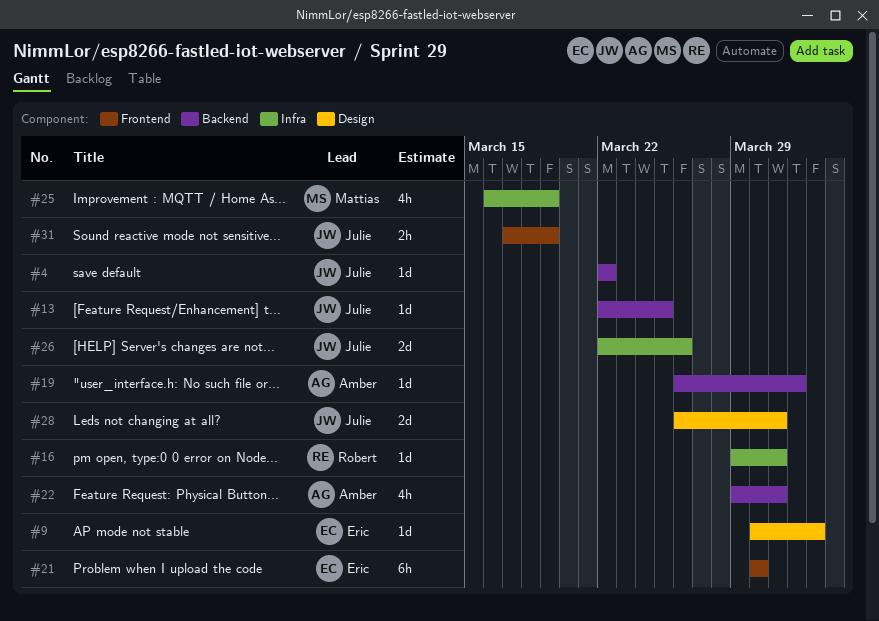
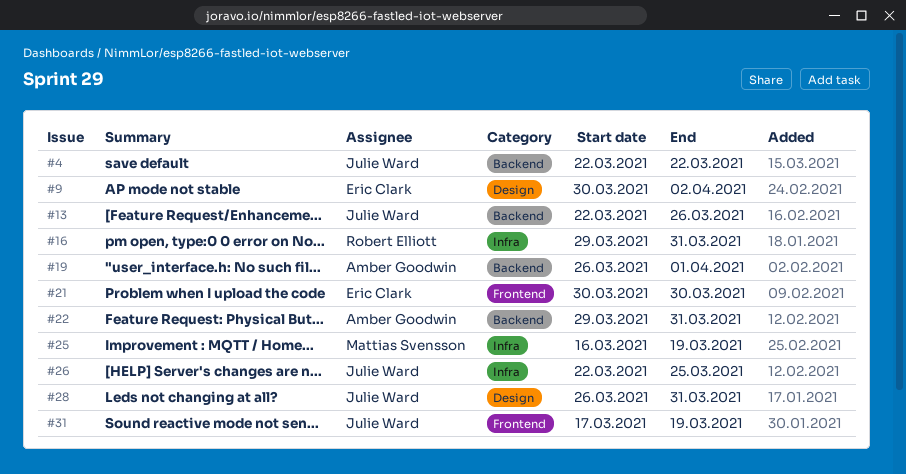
#13, due: Mar 25 -> Mar 26
#26, due: Mar 26 -> Mar 25

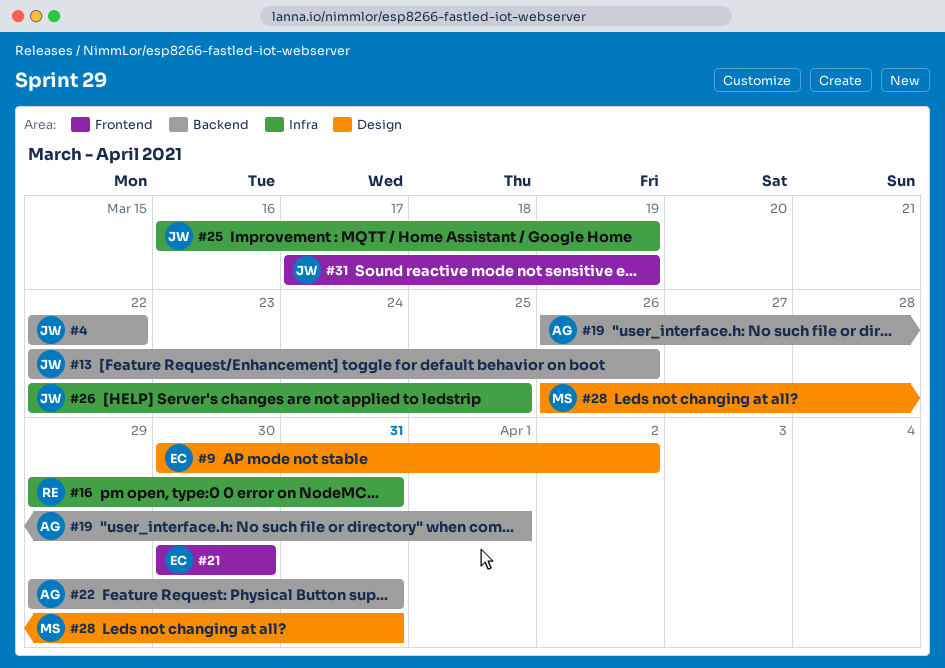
#25, owner: Mattias Svensson -> Julie Ward
#28, owner: Julie Ward -> Mattias Svensson

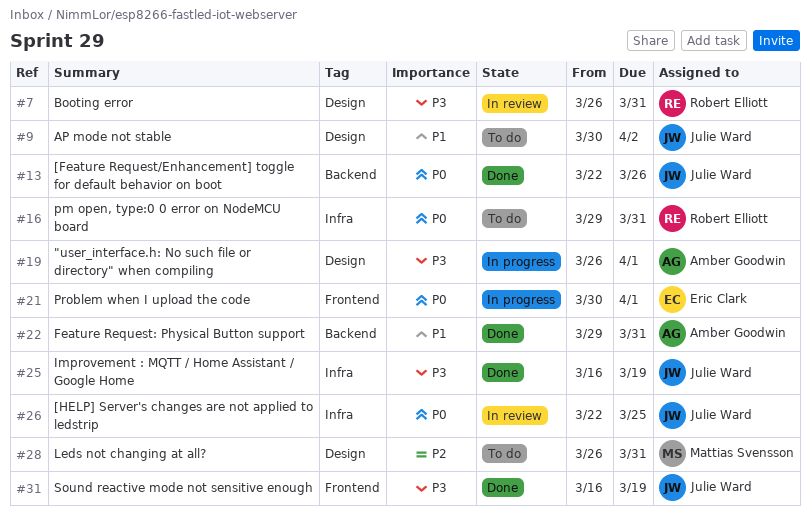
#4: present -> none
#7: none -> present
#9, owner: Eric Clark -> Julie Ward
#19, label: Backend -> Design
#21, due: Mar 30 -> Apr 1
#31, start: Mar 17 -> Mar 16

